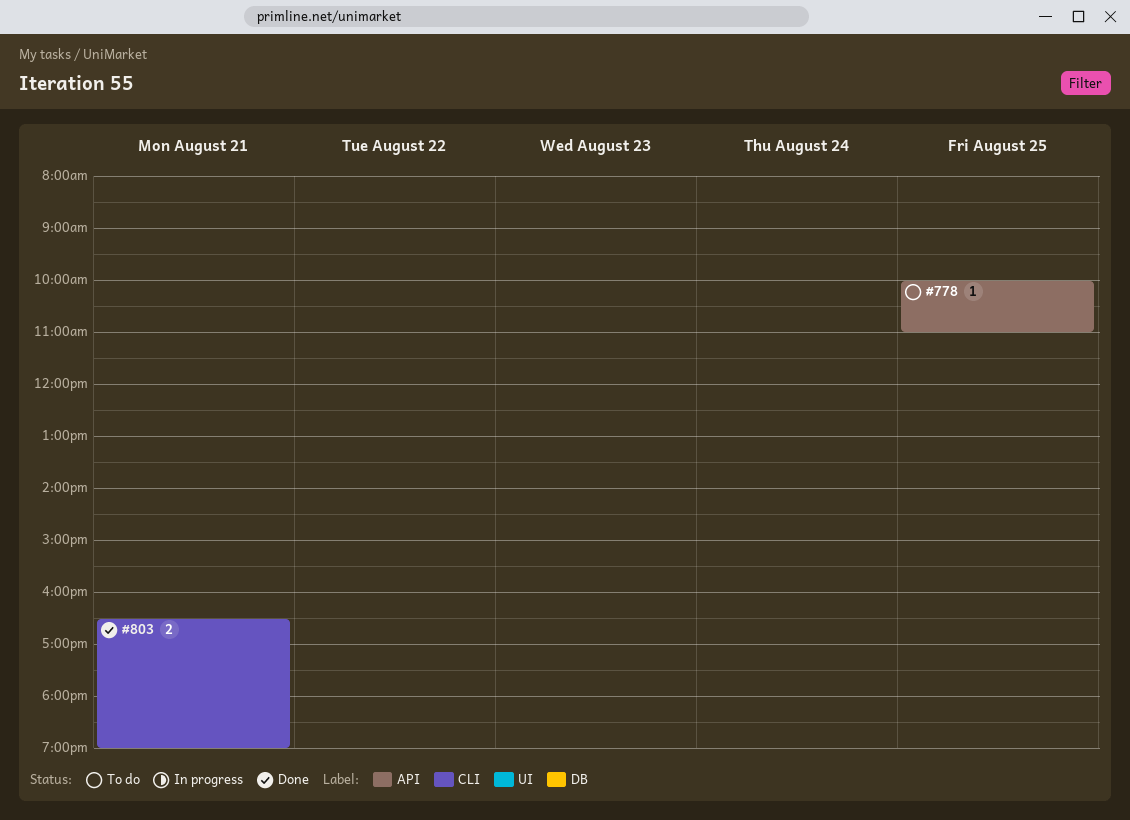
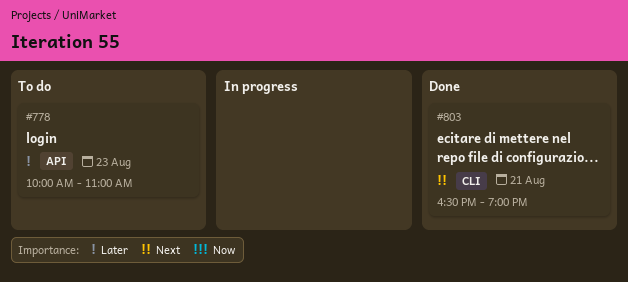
#778, day: Aug 25 -> Aug 23

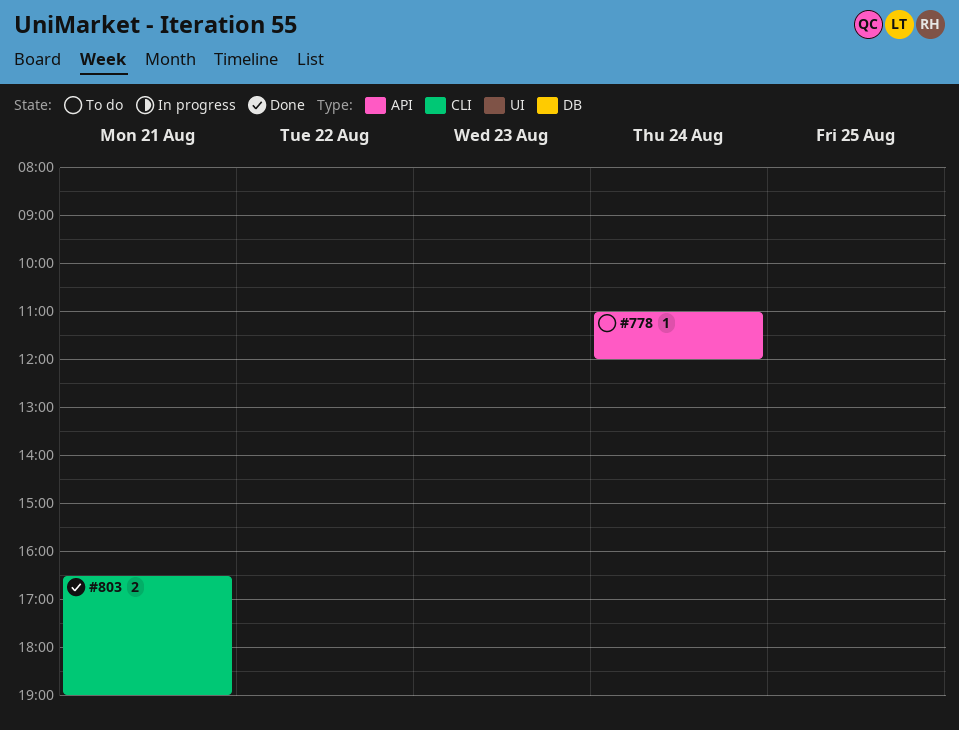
#778, day: Aug 23 -> Aug 24
#778, begins: 10:00 -> 11:00
#778, ends: 11:00 -> 12:00

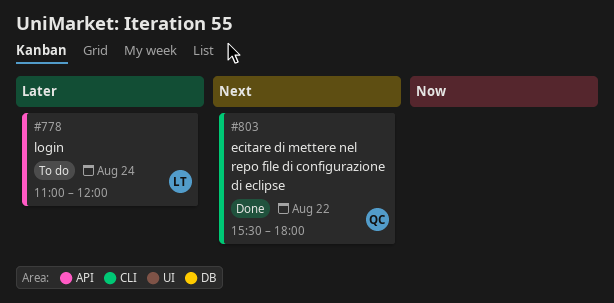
#803, day: Aug 21 -> Aug 22
#803, begins: 16:30 -> 15:30
#803, ends: 19:00 -> 18:00

